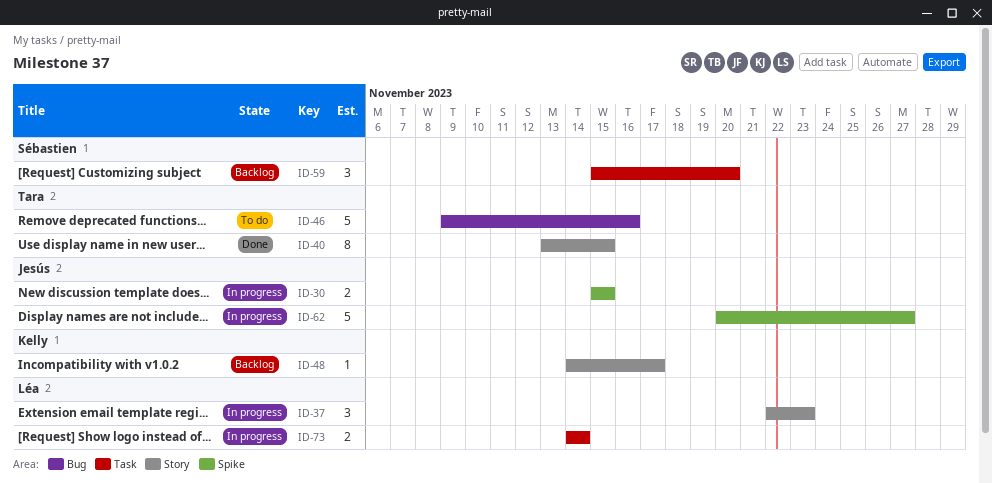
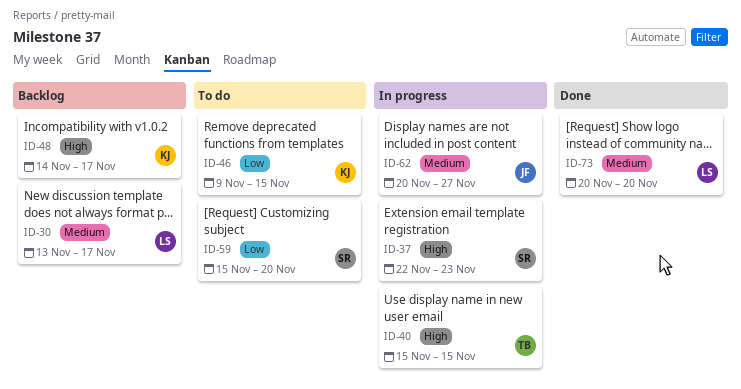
ID-30, status: In progress -> Backlog
ID-30, owner: Jesús -> Léa
ID-30, start: Nov 15 -> Nov 13
ID-30, due: Nov 15 -> Nov 17
ID-37, owner: Léa -> Sébastien
ID-40, status: Done -> In progress
ID-40, start: Nov 13 -> Nov 15
ID-46, owner: Tara -> Kelly
ID-46, due: Nov 16 -> Nov 15
ID-59, status: Backlog -> To do
ID-73, status: In progress -> Done
ID-73, start: Nov 14 -> Nov 20
ID-73, due: Nov 14 -> Nov 20

